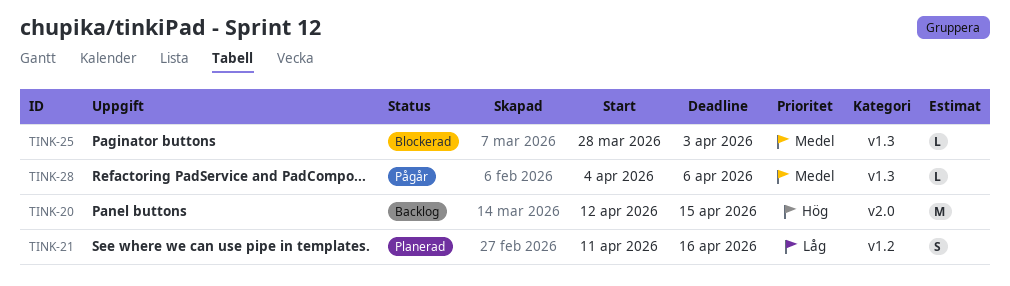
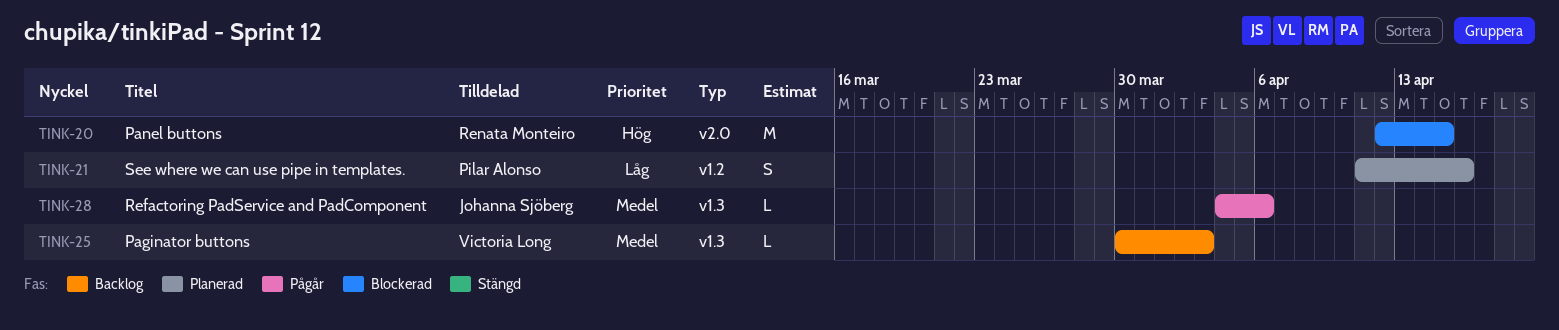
TINK-20, status: Backlog -> Blockerad
TINK-25, status: Blockerad -> Backlog
TINK-25, start: Mar 28 -> Mar 30

